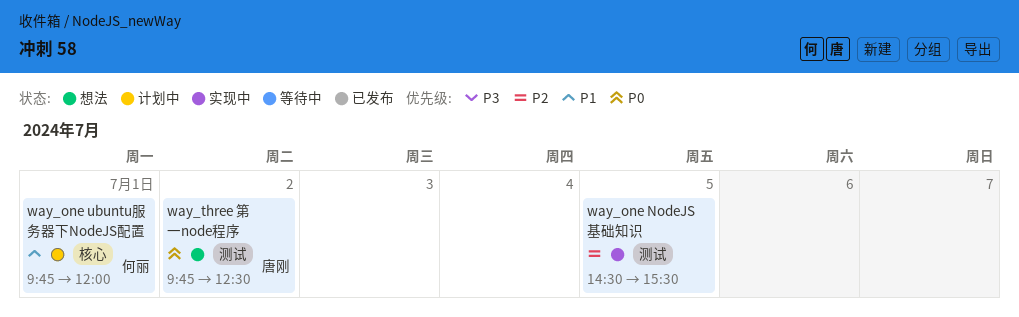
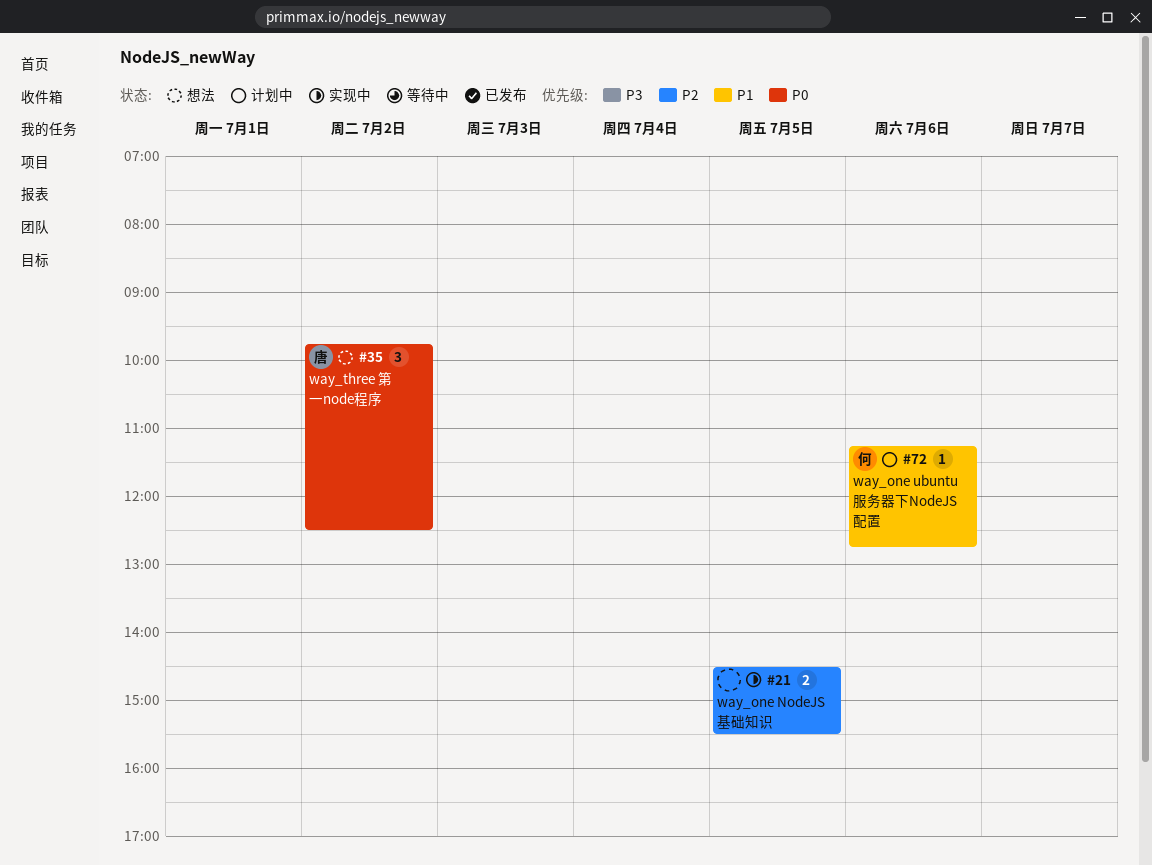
way_one ubuntu服务器下NodeJS配置, day: Jul 1 -> Jul 6
way_one ubuntu服务器下NodeJS配置, begins: 09:45 -> 11:15
way_one ubuntu服务器下NodeJS配置, ends: 12:00 -> 12:45

